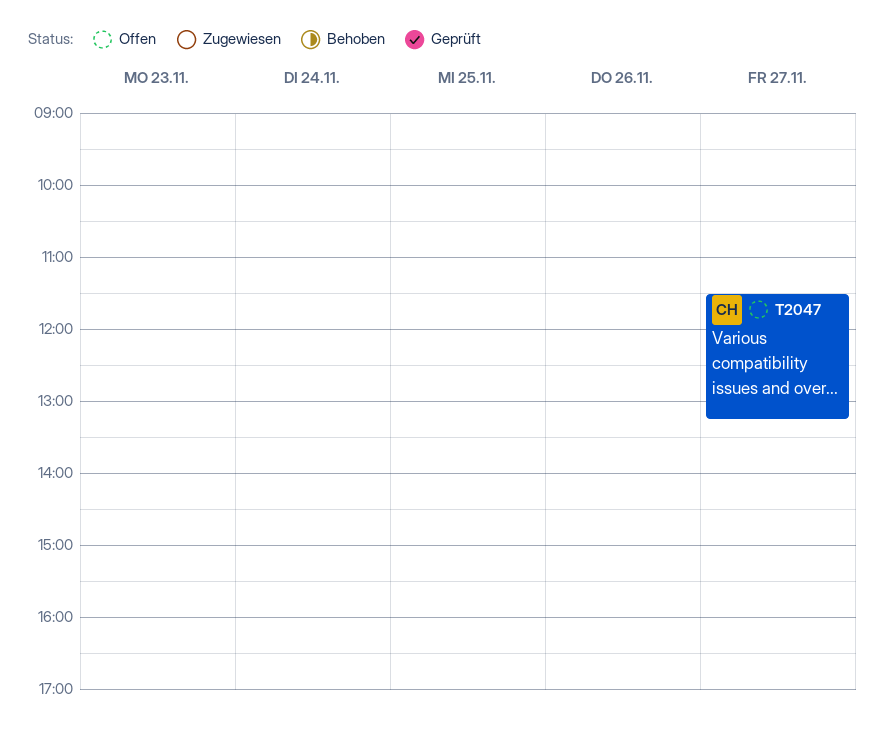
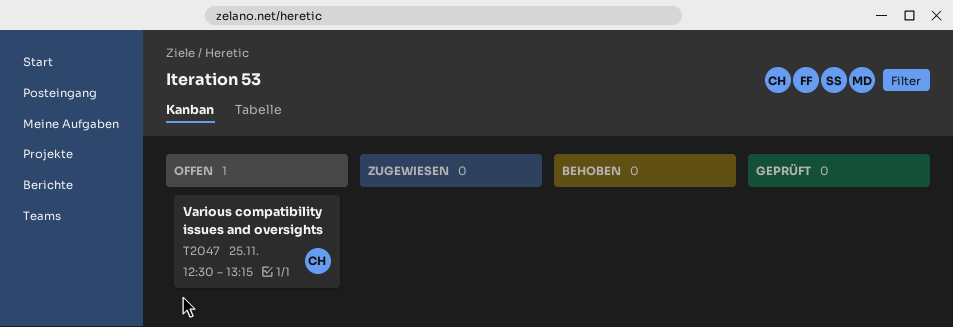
T2047, day: Nov 27 -> Nov 25
T2047, begins: 11:30 -> 12:30

